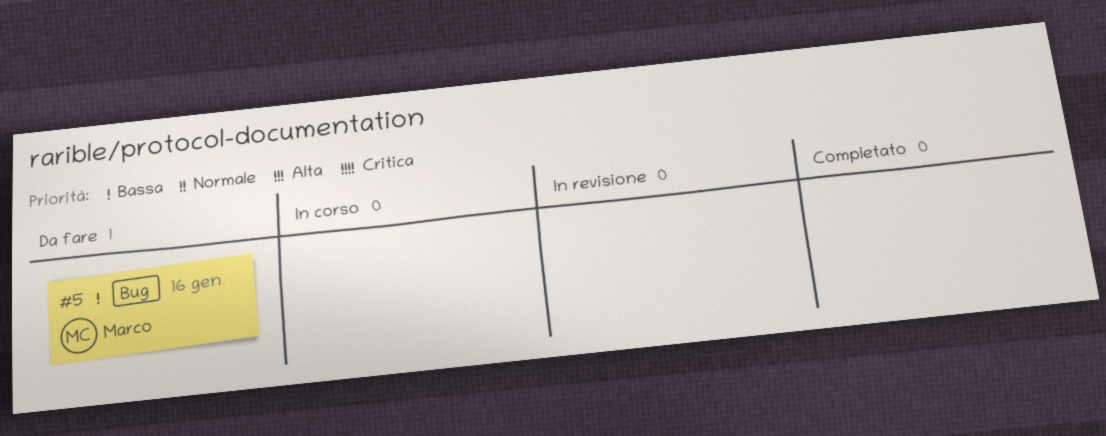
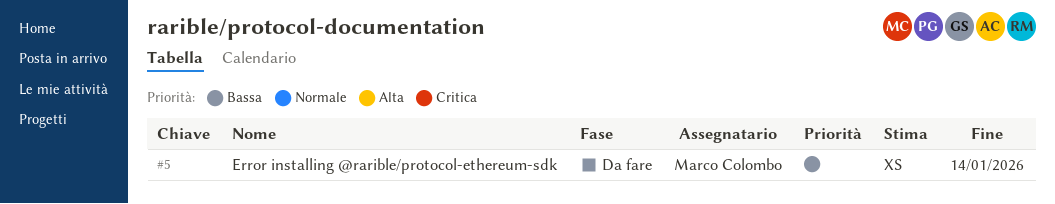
#5, due: Jan 16 -> Jan 14

